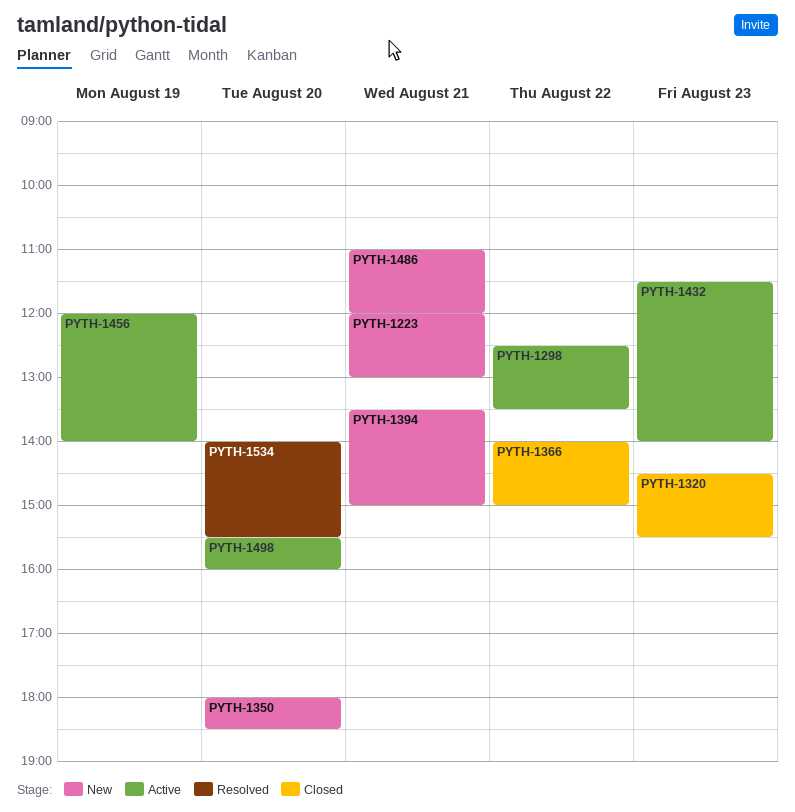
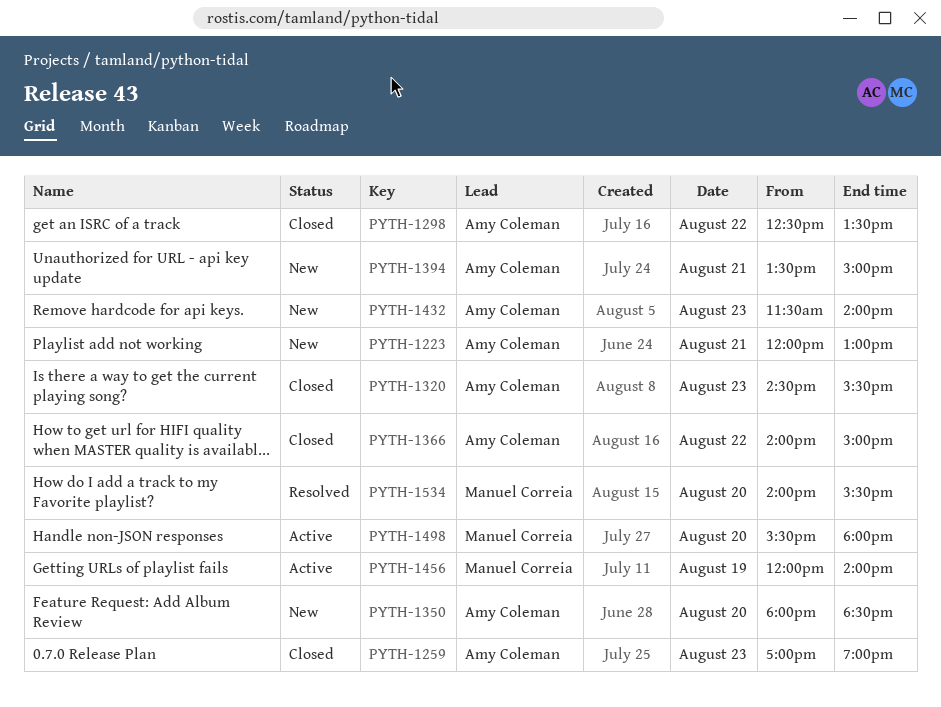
PYTH-1259: none -> present
PYTH-1298, status: Active -> Closed
PYTH-1432, status: Active -> New
PYTH-1486: present -> none
PYTH-1498, ends: 16:00 -> 18:00

